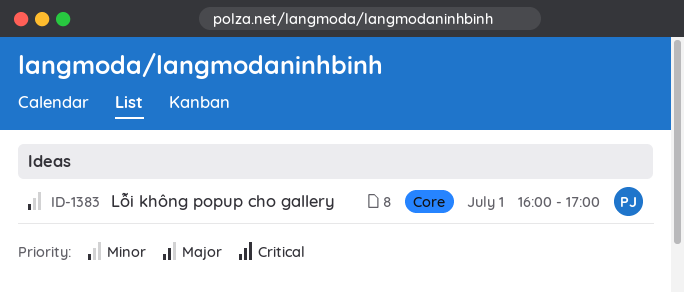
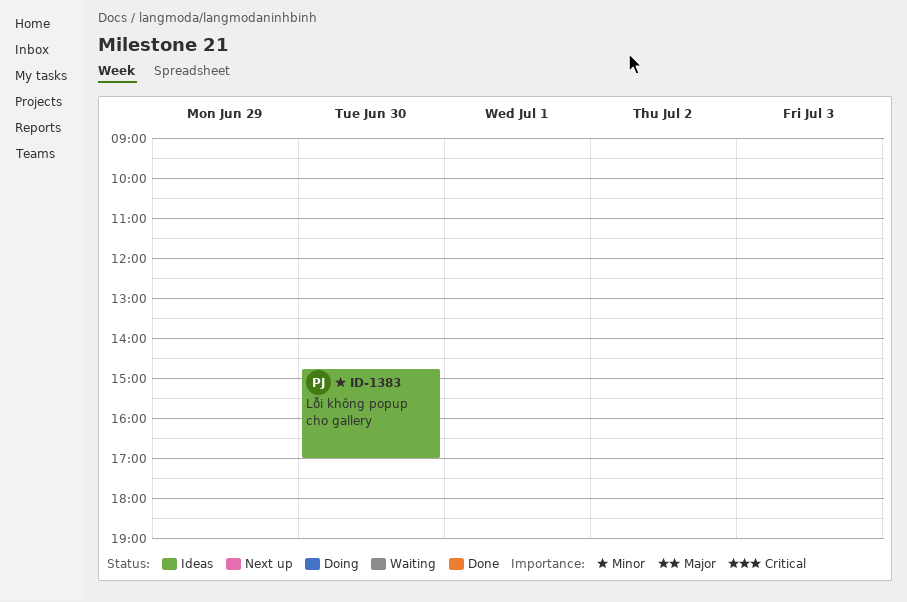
ID-1383, day: Jul 1 -> Jun 30
ID-1383, begins: 16:00 -> 14:45

